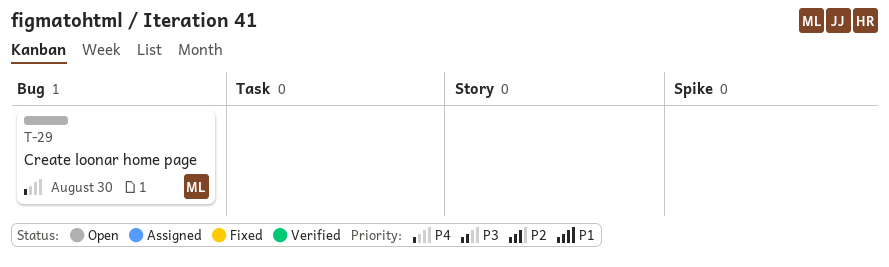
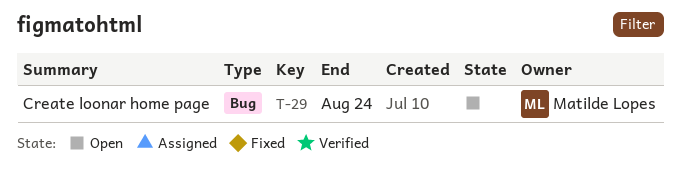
T-29, due: Aug 30 -> Aug 24

